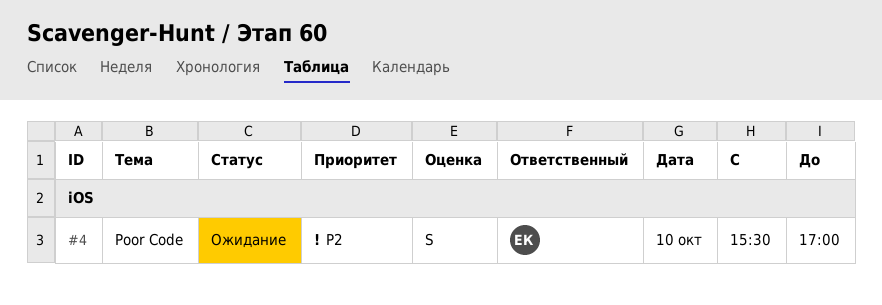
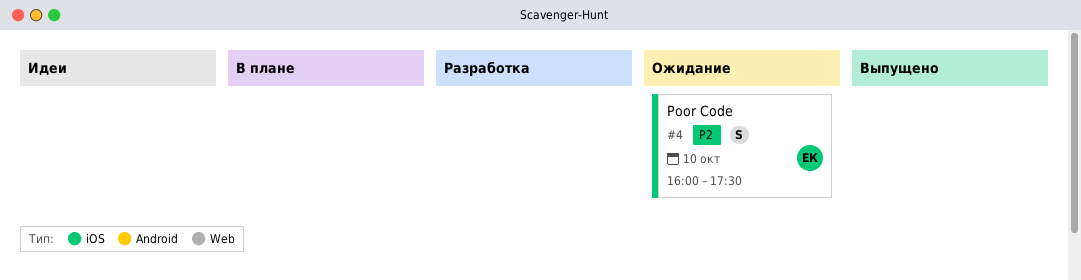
#4, begins: 15:30 -> 16:00
#4, ends: 17:00 -> 17:30

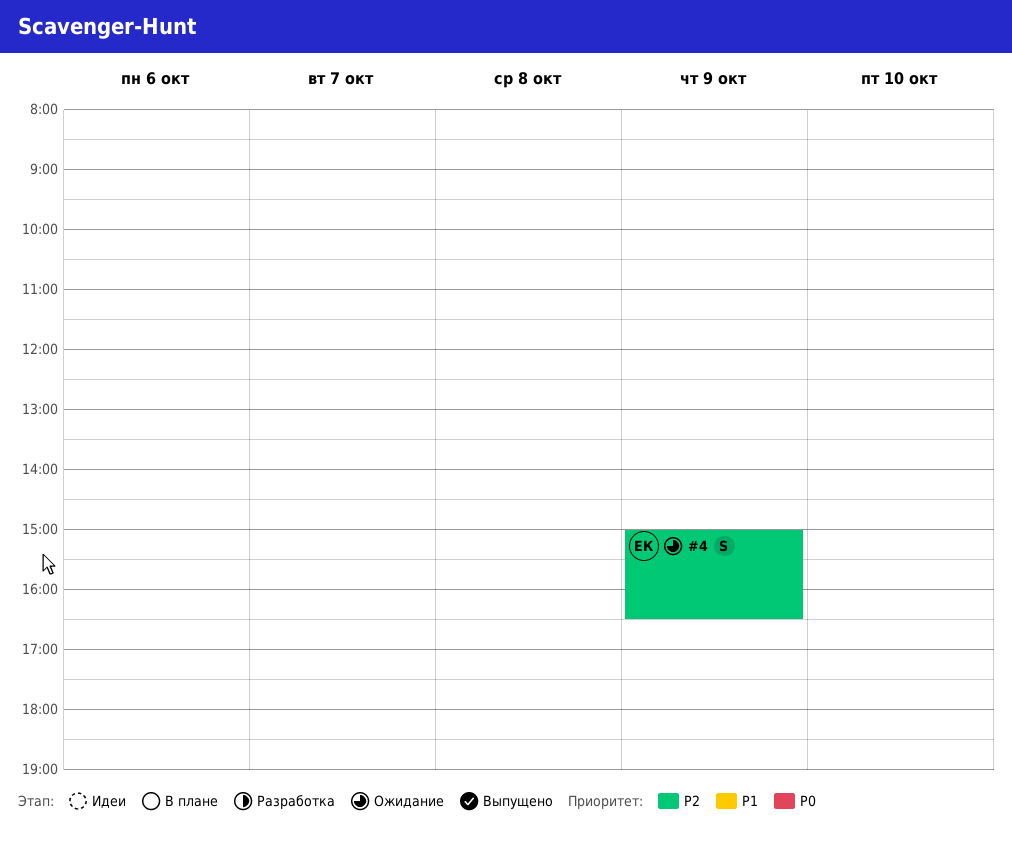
#4, day: Oct 10 -> Oct 9
#4, begins: 16:00 -> 15:00
#4, ends: 17:30 -> 16:30

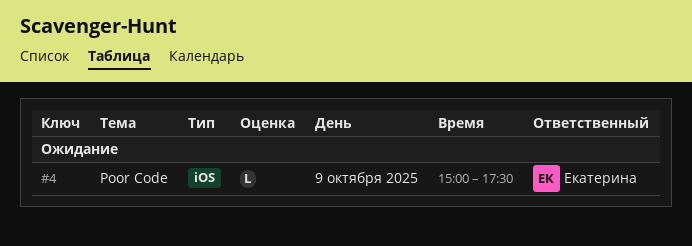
#4, estimate: S -> L
#4, ends: 16:30 -> 17:30

